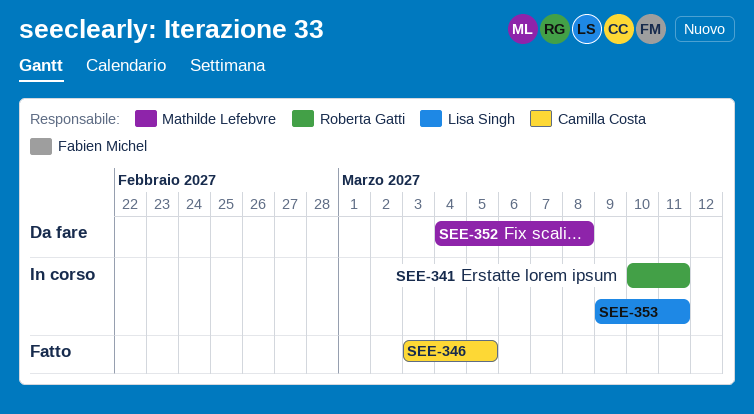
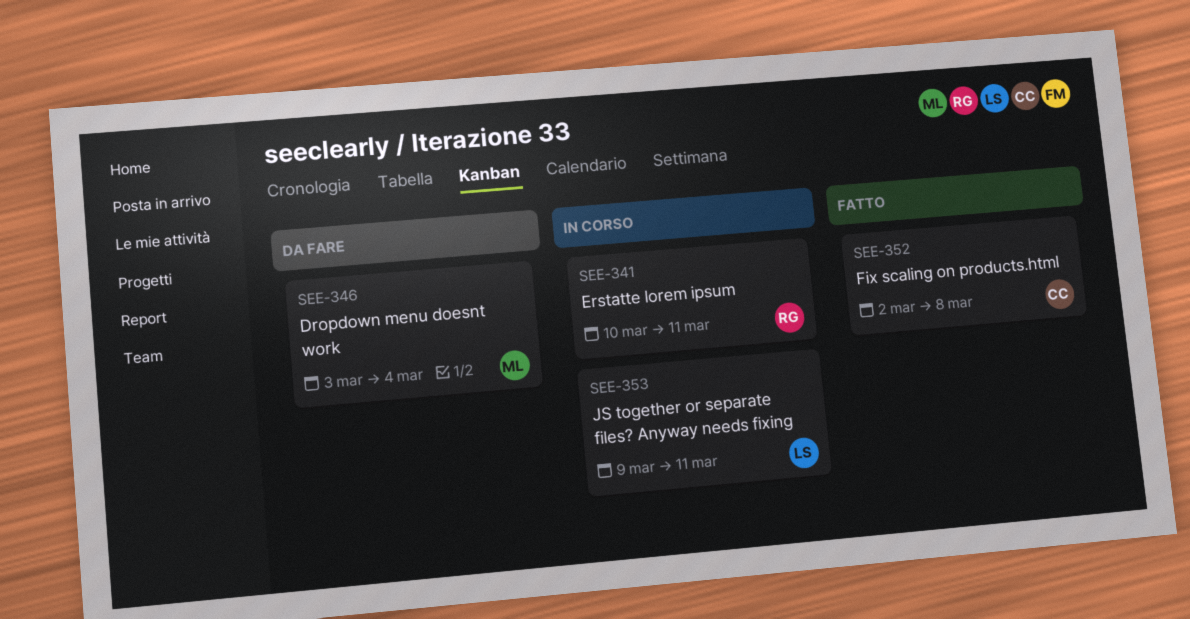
SEE-346, status: Fatto -> Da fare
SEE-346, owner: Camilla Costa -> Mathilde Lefebvre
SEE-346, due: Mar 5 -> Mar 4
SEE-352, status: Da fare -> Fatto
SEE-352, owner: Mathilde Lefebvre -> Camilla Costa
SEE-352, start: Mar 4 -> Mar 2

